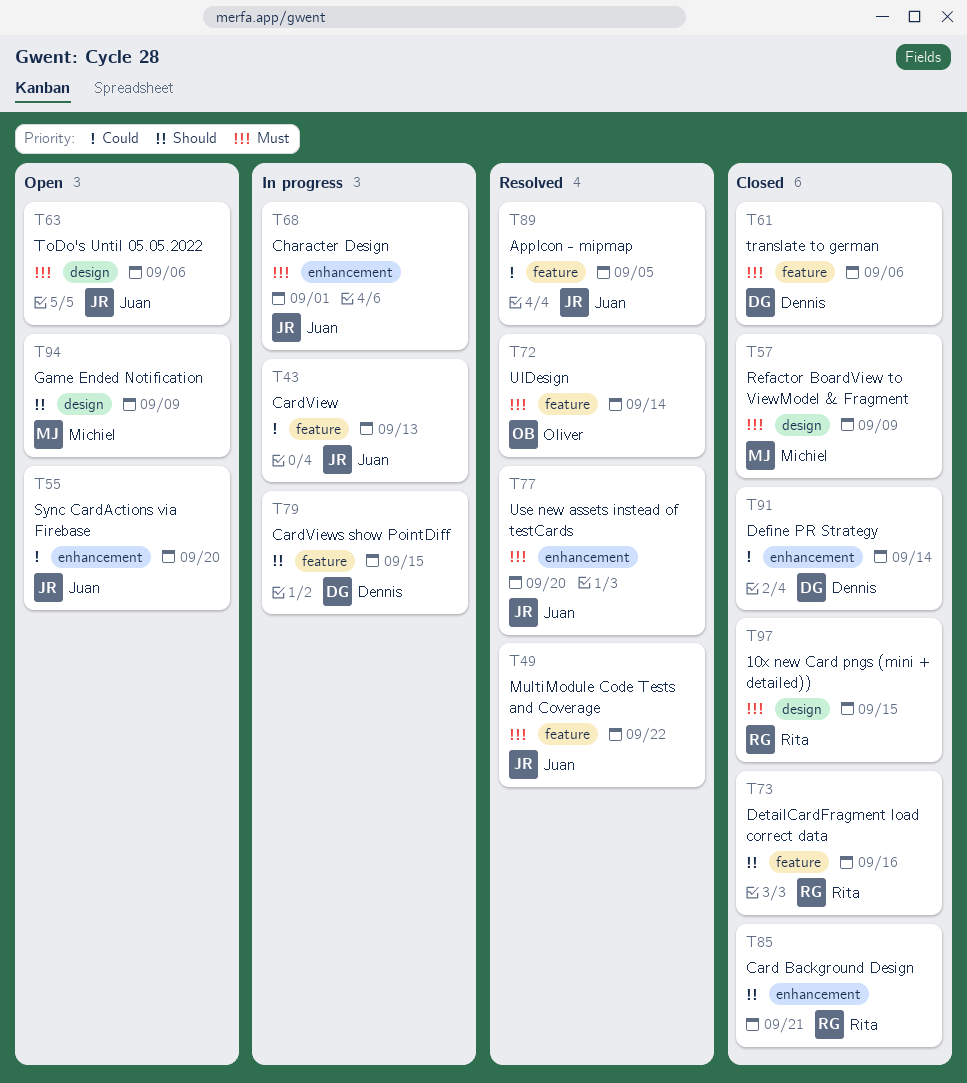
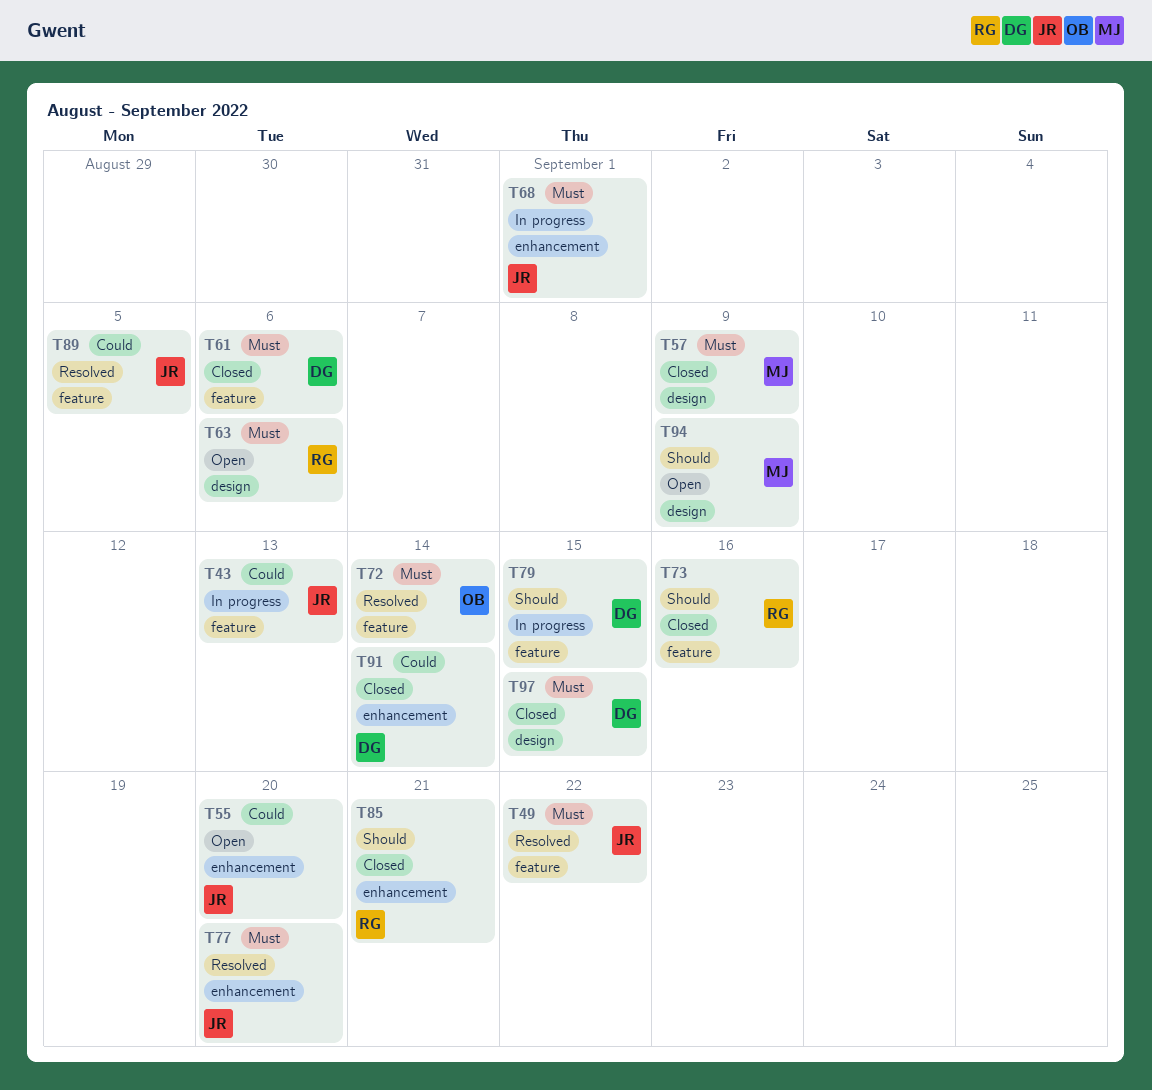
T63, owner: Juan -> Rita
T97, owner: Rita -> Dennis

